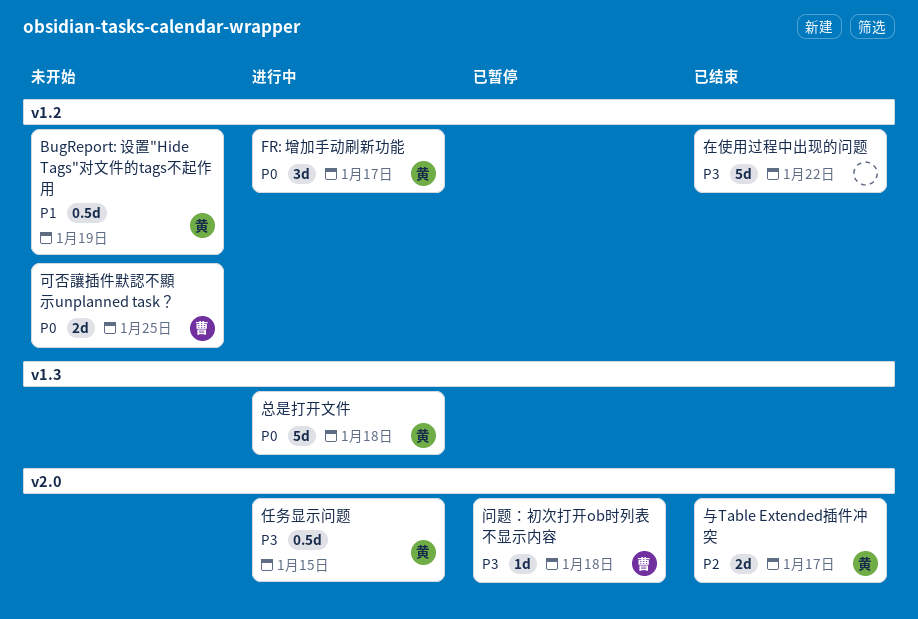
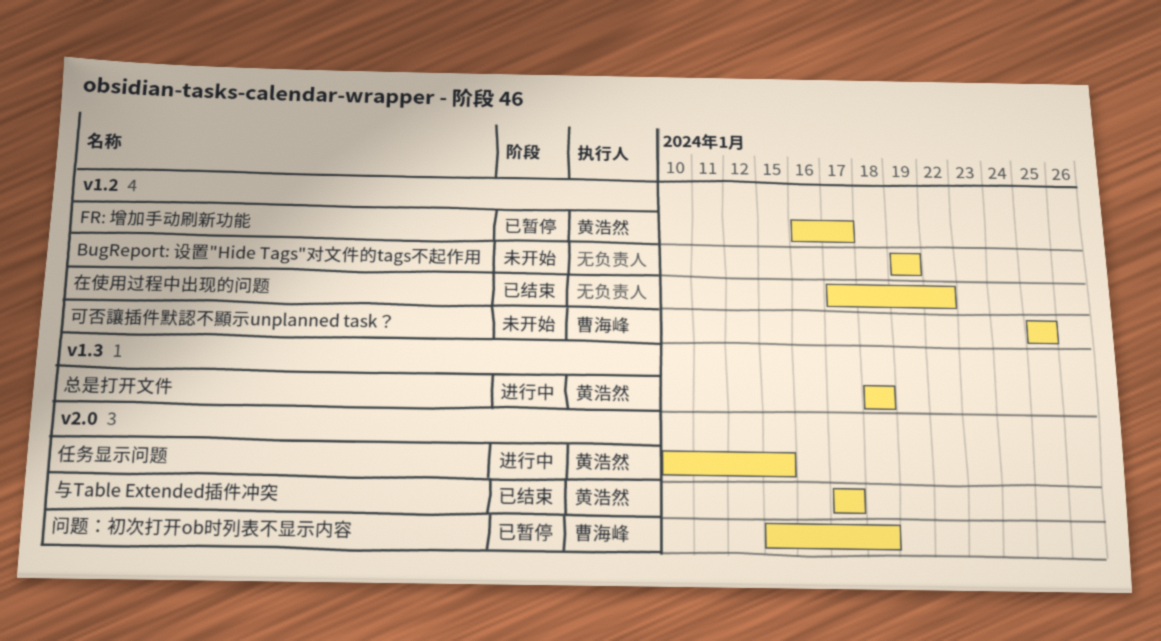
BugReport: 设置"Hide Tags"对文件的tags不起作用, owner: 黄浩然 -> none
FR: 增加手动刷新功能, status: 进行中 -> 已暂停

